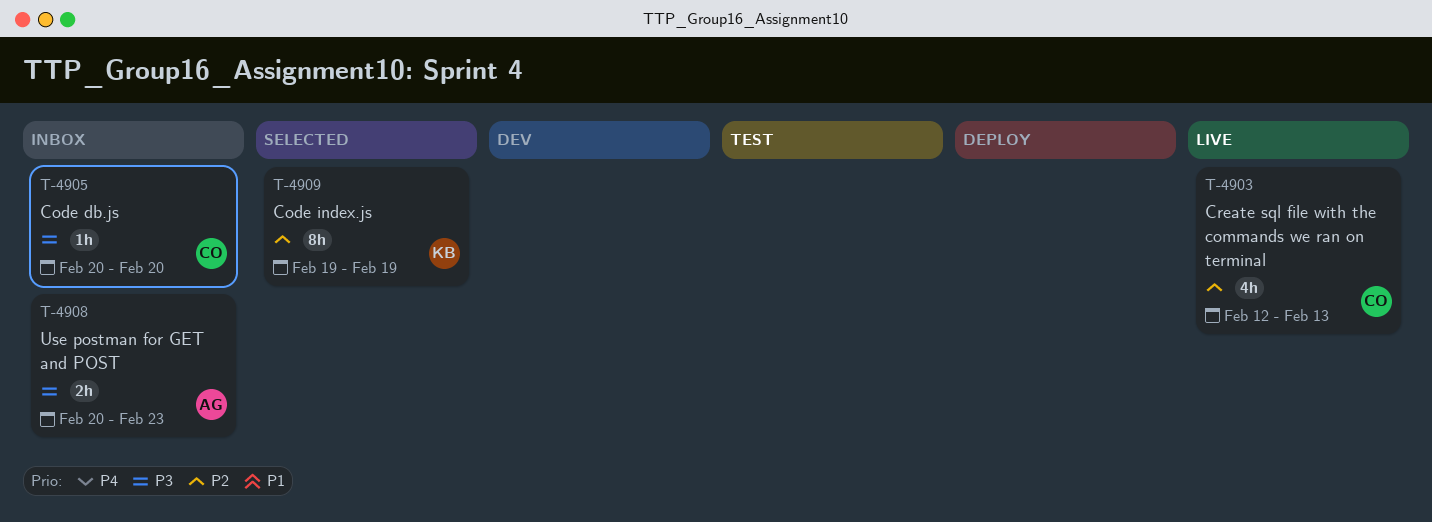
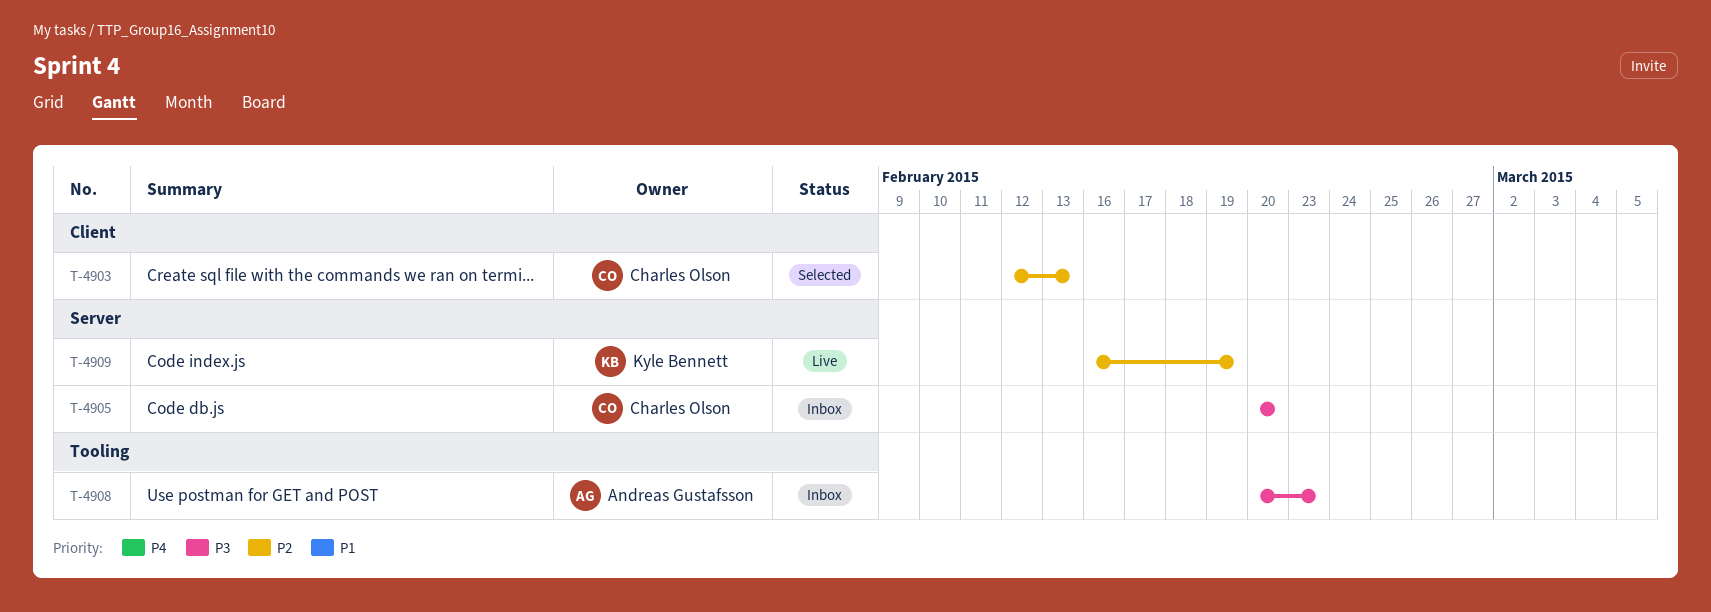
T-4903, status: Live -> Selected
T-4909, status: Selected -> Live
T-4909, start: Feb 19 -> Feb 16

